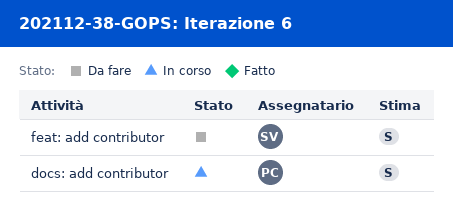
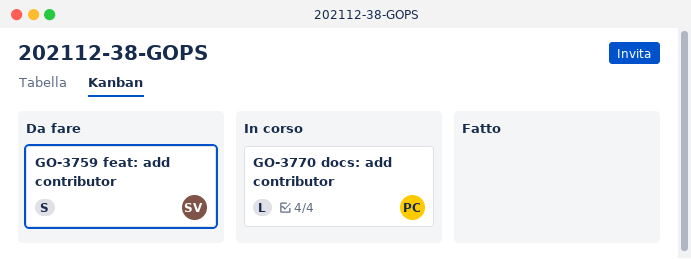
docs: add contributor, estimate: S -> L

